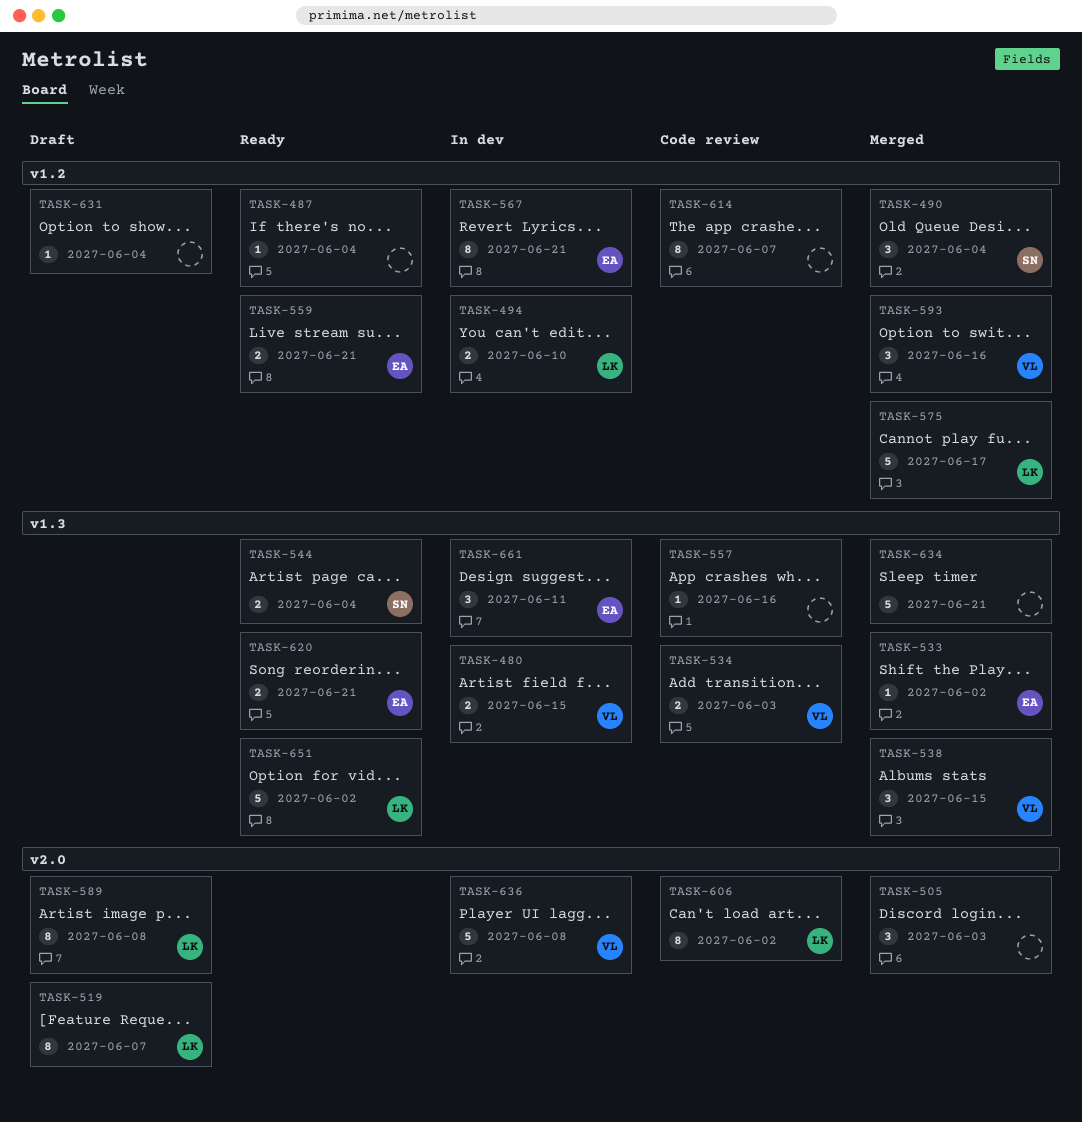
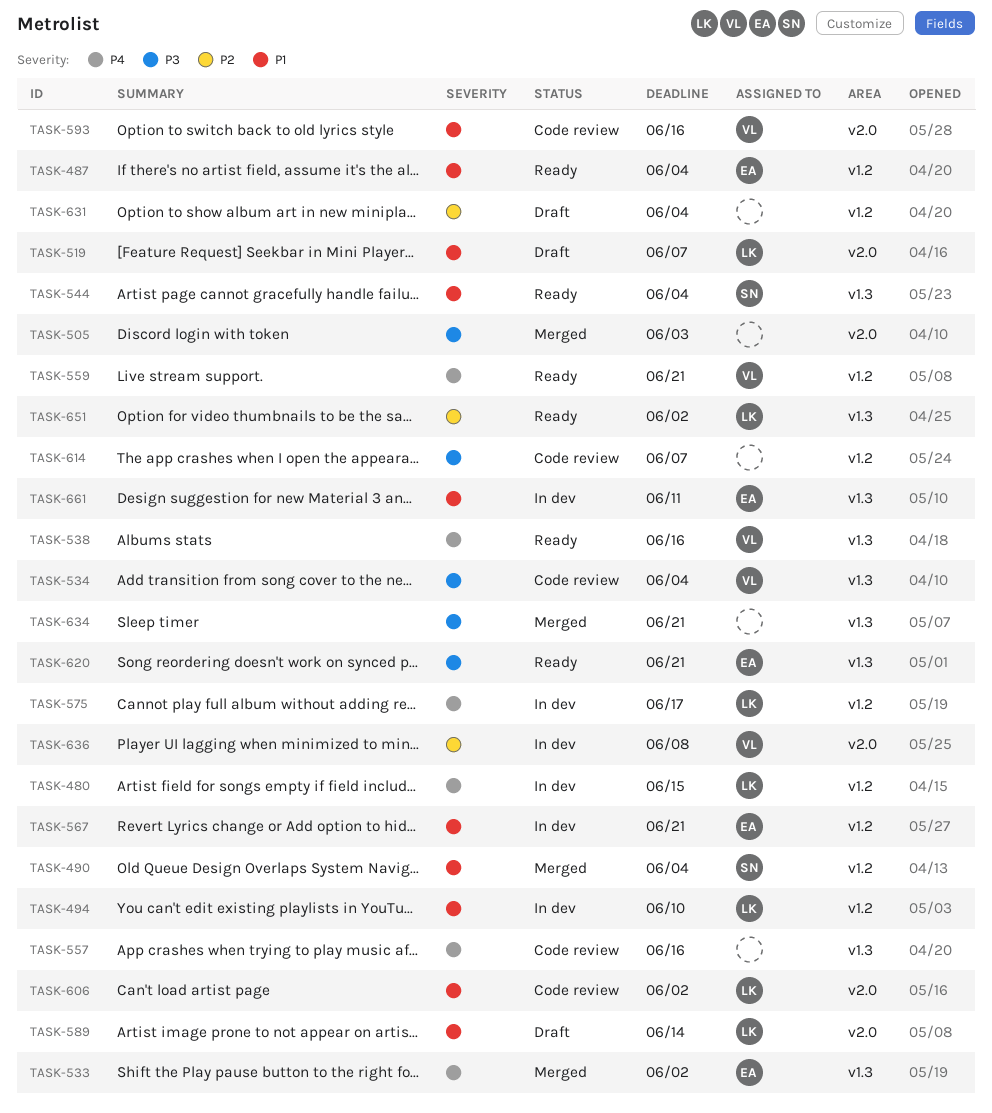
TASK-480, owner: VL -> LK
TASK-480, label: v1.3 -> v1.2
TASK-487, owner: none -> EA
TASK-534, due: Jun 3 -> Jun 4
TASK-538, status: Merged -> Ready
TASK-538, due: Jun 15 -> Jun 16
TASK-559, owner: EA -> VL
TASK-575, status: Merged -> In dev
TASK-589, due: Jun 8 -> Jun 14
TASK-593, status: Merged -> Code review
TASK-593, label: v1.2 -> v2.0

